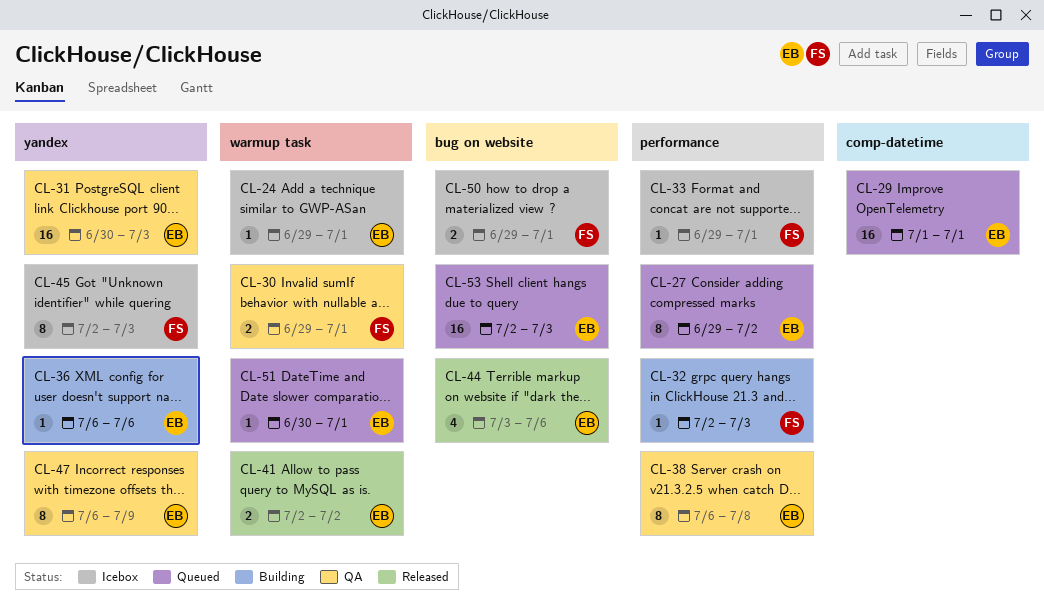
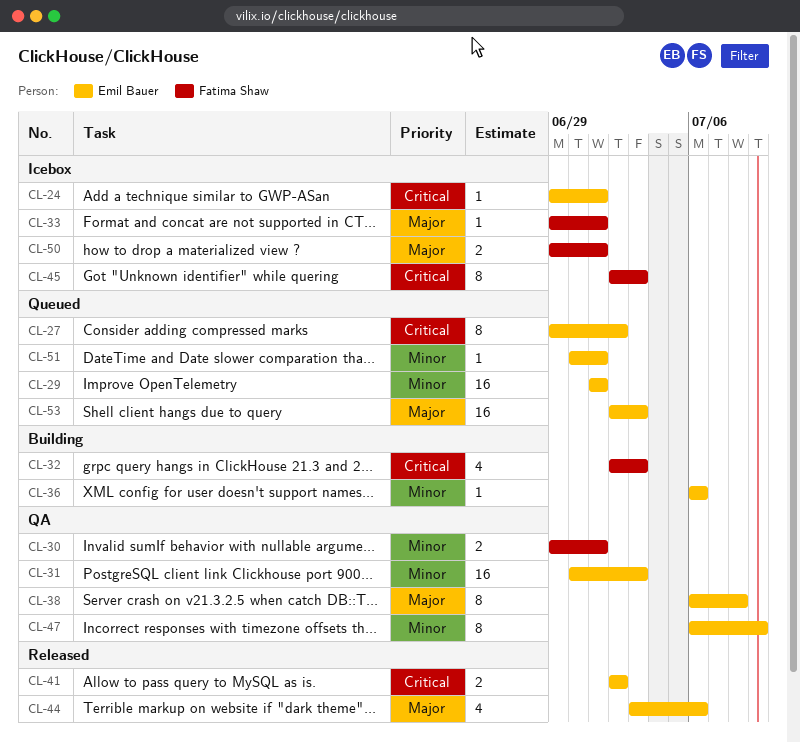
CL-32, estimate: 1 -> 4

